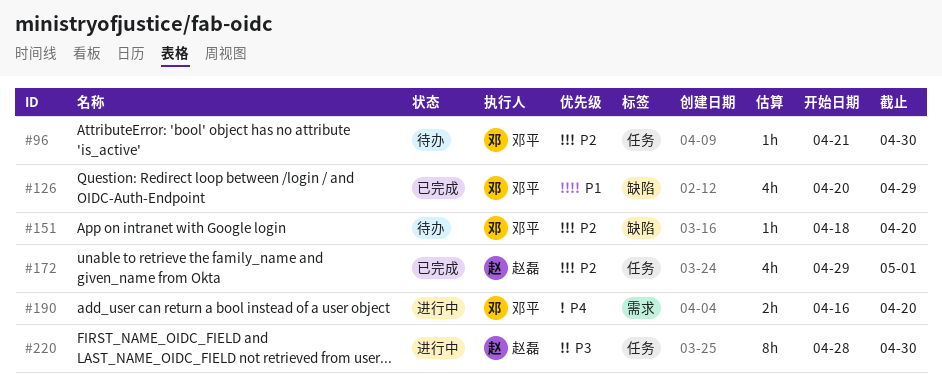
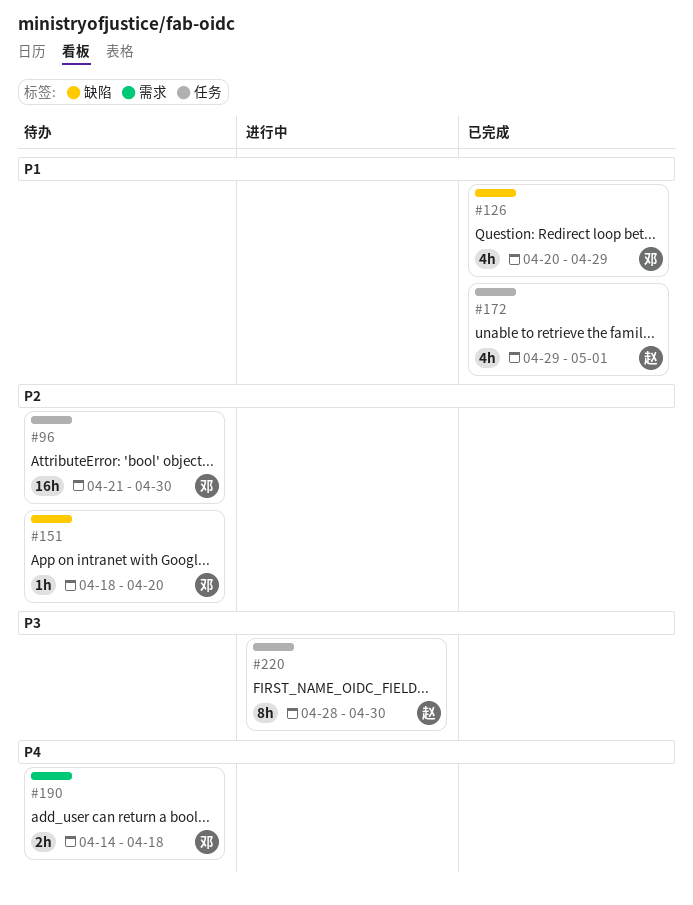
#96, estimate: 1h -> 16h
#172, priority: P2 -> P1
#190, status: 进行中 -> 待办
#190, start: Apr 16 -> Apr 14
#190, due: Apr 20 -> Apr 18

